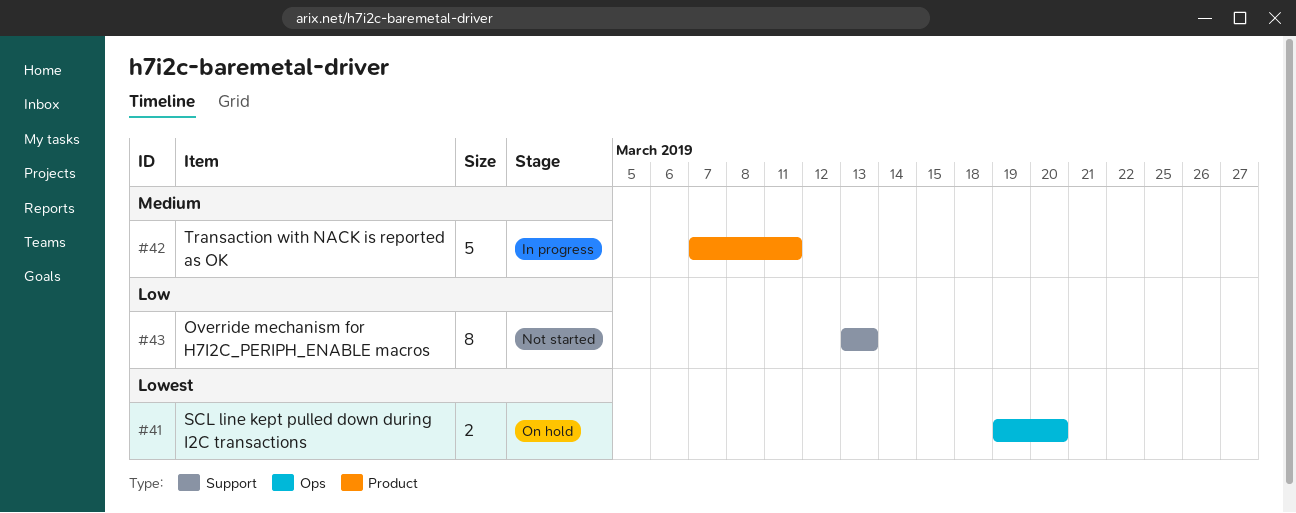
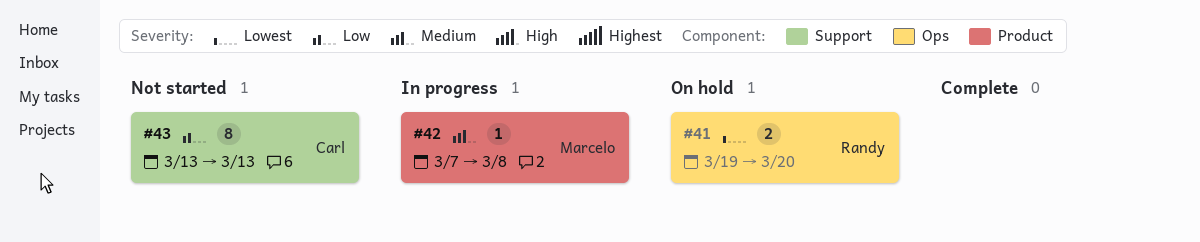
#42, estimate: 5 -> 1
#42, due: Mar 11 -> Mar 8

